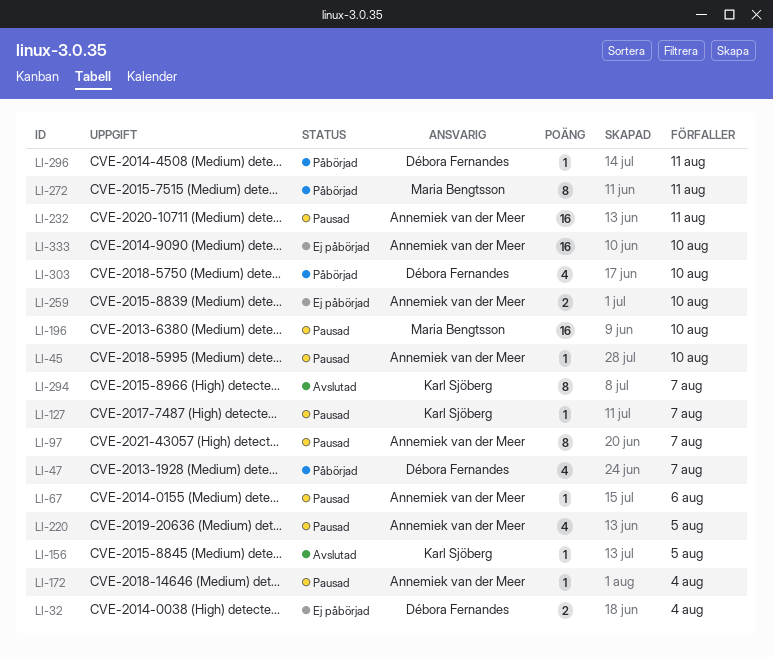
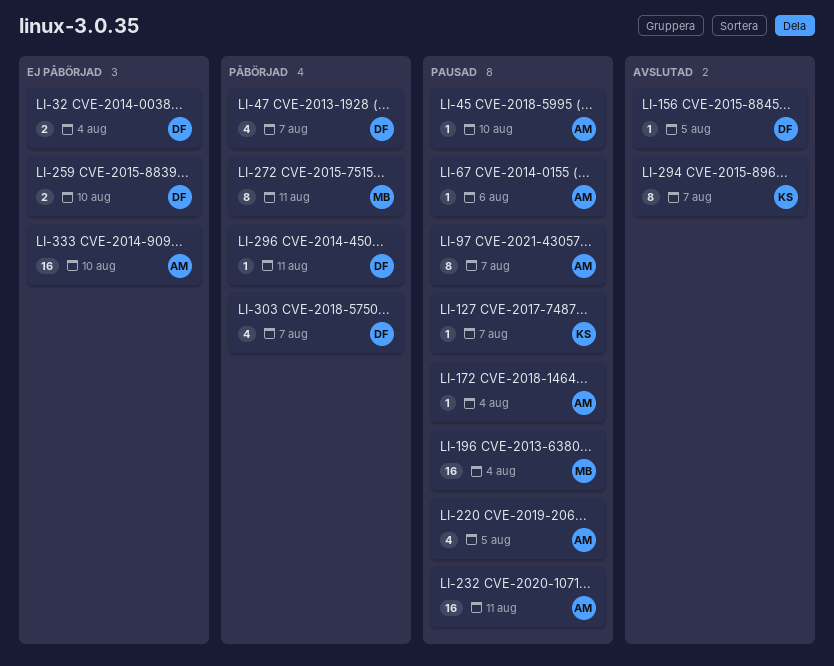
LI-156, owner: Karl Sjöberg -> Débora Fernandes
LI-196, due: Aug 10 -> Aug 4
LI-259, owner: Annemiek van der Meer -> Débora Fernandes
LI-303, due: Aug 10 -> Aug 7

